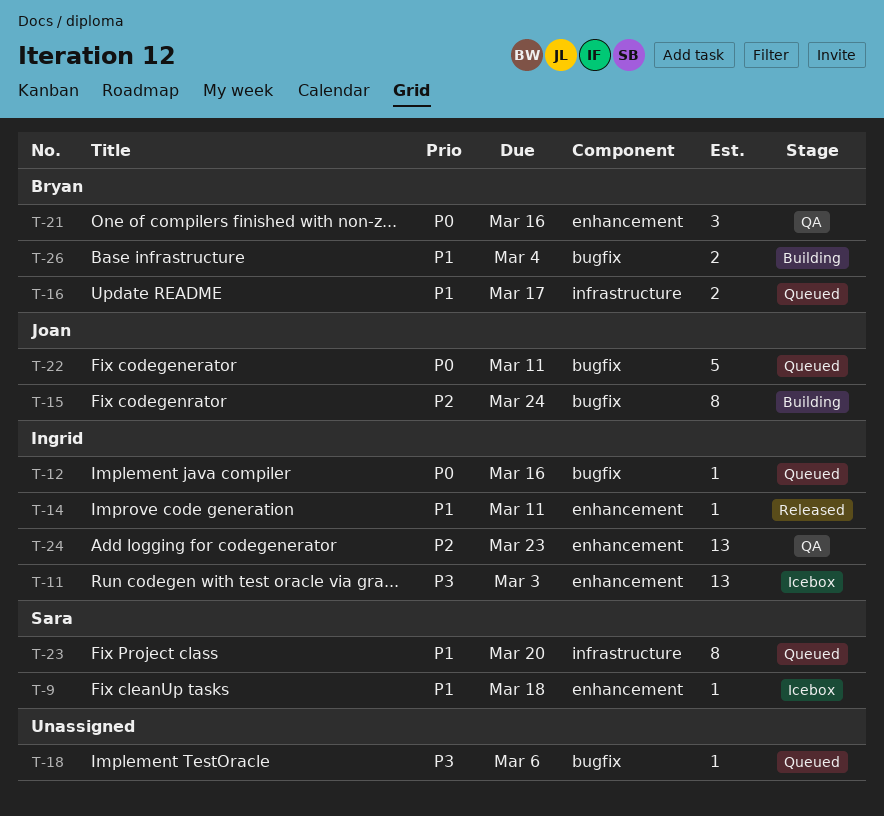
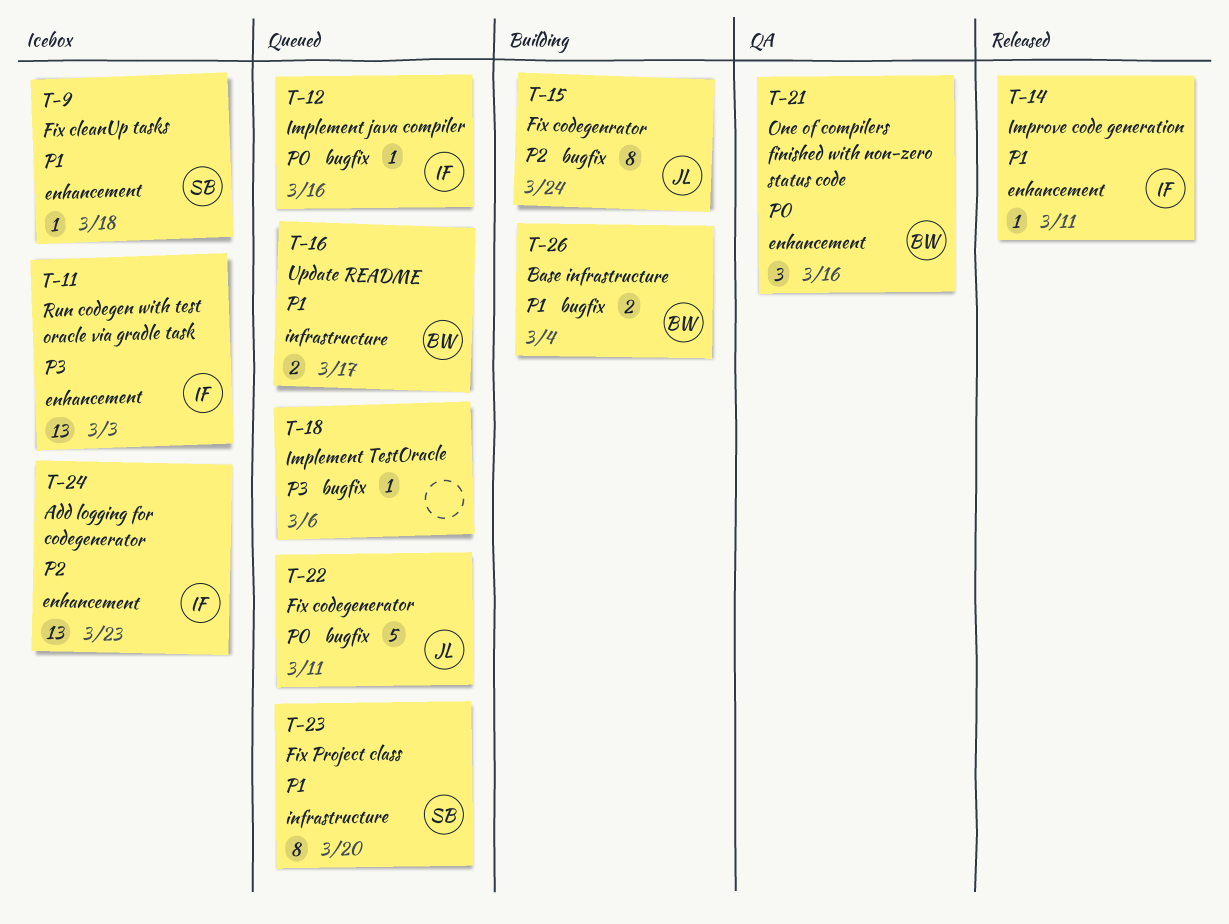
T-24, status: QA -> Icebox

